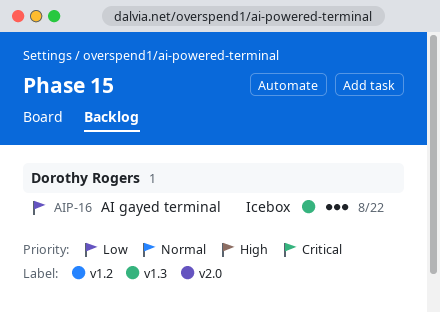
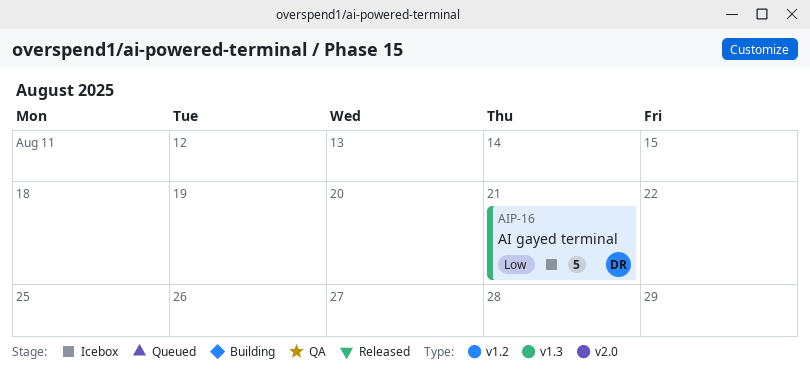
AIP-16, estimate: 3 -> 5
AIP-16, due: Aug 22 -> Aug 21

